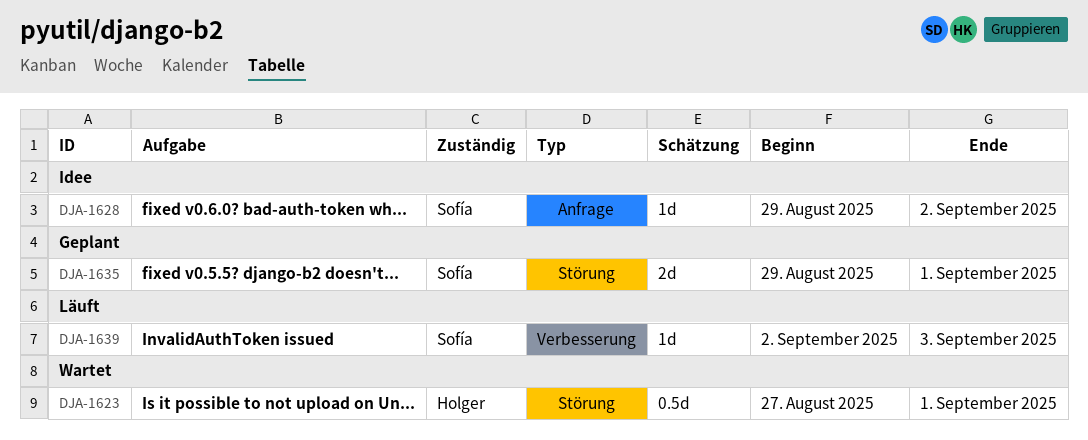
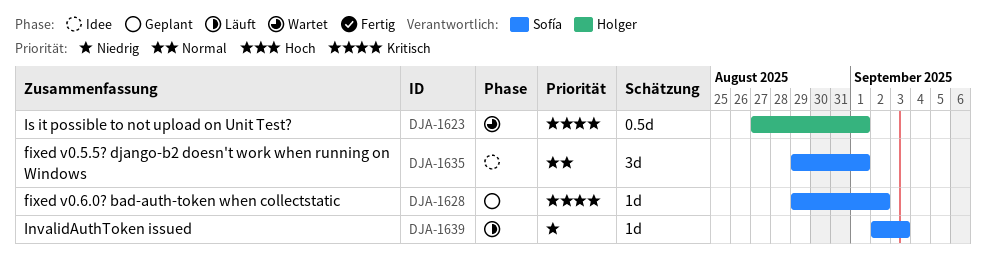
DJA-1628, status: Idee -> Geplant
DJA-1635, status: Geplant -> Idee
DJA-1635, estimate: 2d -> 3d

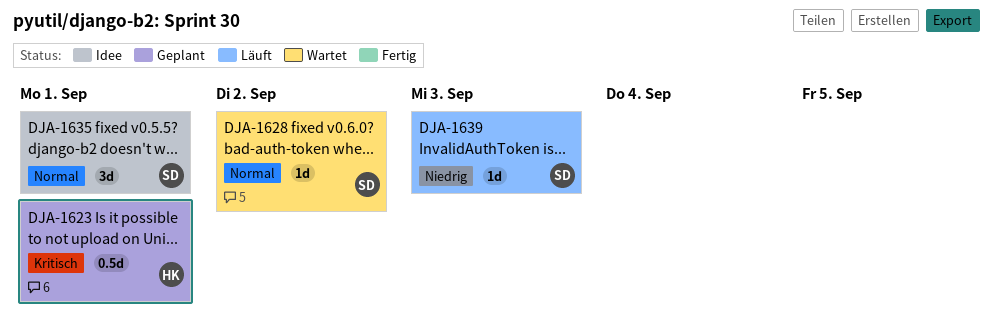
DJA-1623, status: Wartet -> Geplant
DJA-1628, status: Geplant -> Wartet
DJA-1628, priority: Kritisch -> Normal

